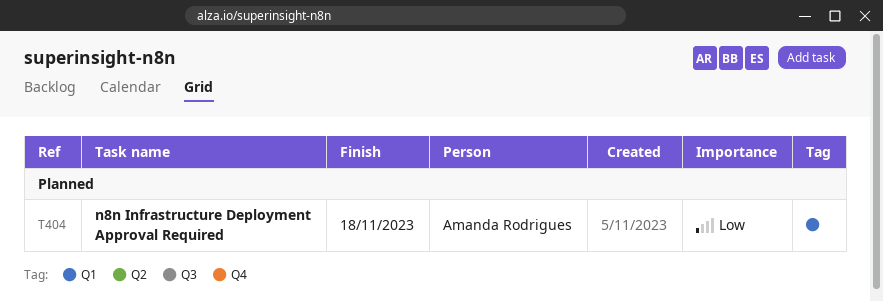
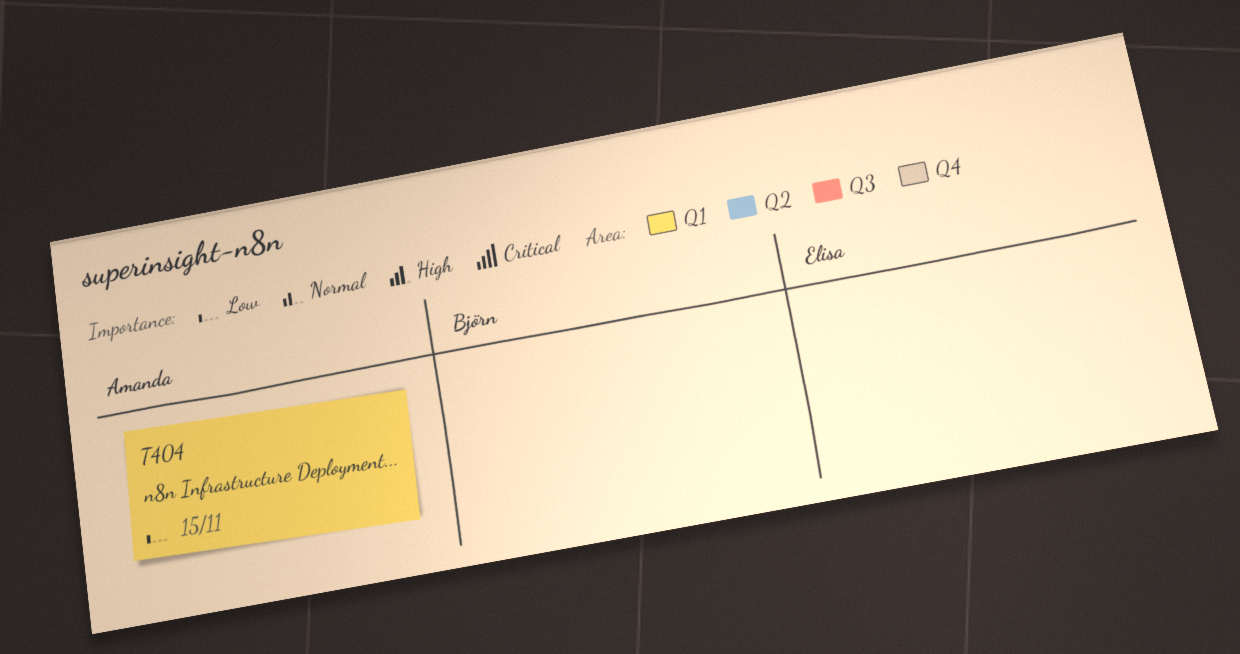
T404, due: Nov 18 -> Nov 15

